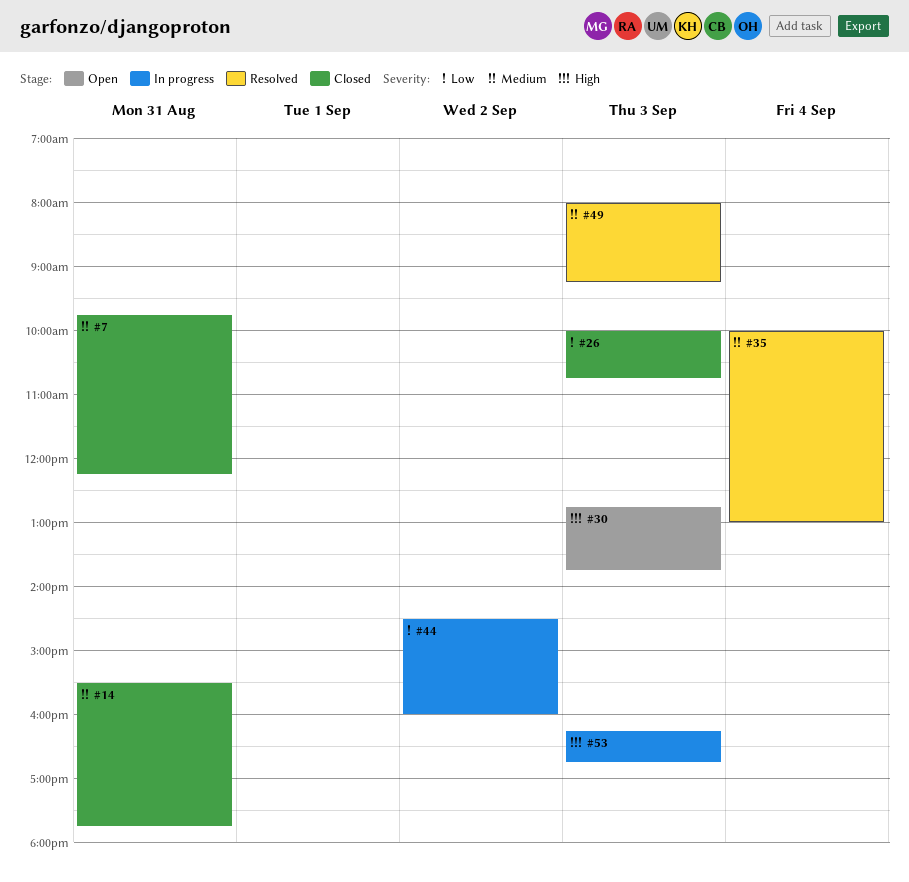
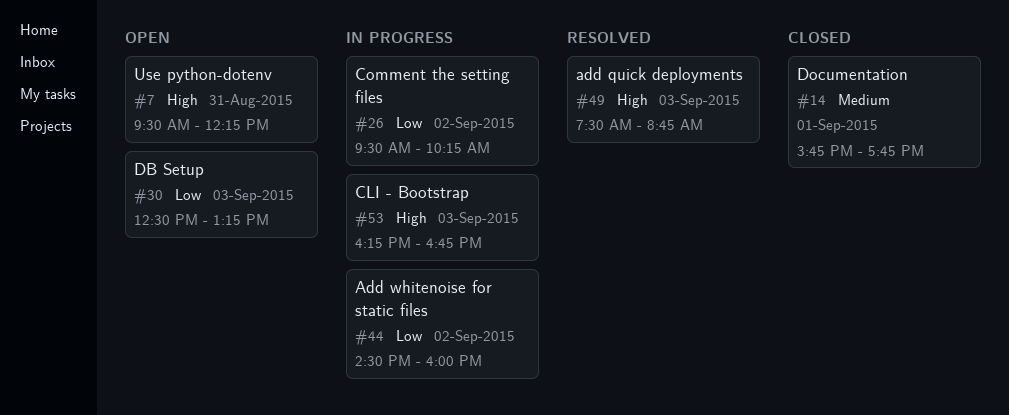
#7, status: Closed -> Open
#7, priority: Medium -> High
#7, begins: 09:45 -> 09:30
#14, day: Aug 31 -> Sep 1
#14, begins: 15:30 -> 15:45
#26, status: Closed -> In progress
#26, day: Sep 3 -> Sep 2
#26, begins: 10:00 -> 09:30
#26, ends: 10:45 -> 10:15
#30, priority: High -> Low
#30, begins: 12:45 -> 12:30
#30, ends: 13:45 -> 13:15
#35: present -> none
#49, priority: Medium -> High
#49, begins: 08:00 -> 07:30
#49, ends: 09:15 -> 08:45

